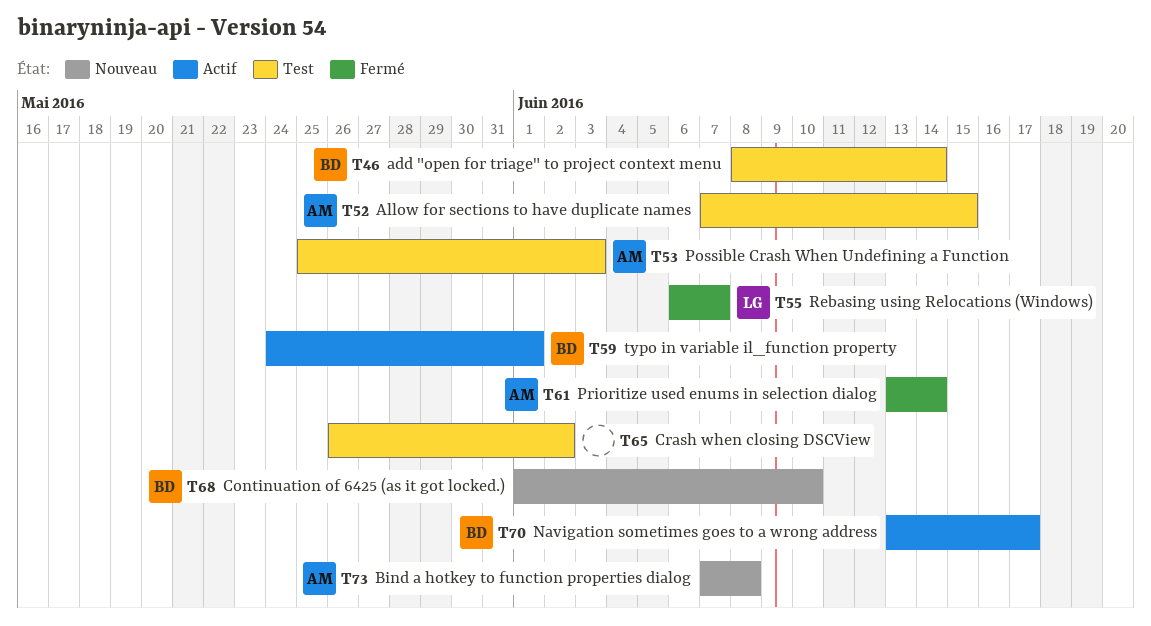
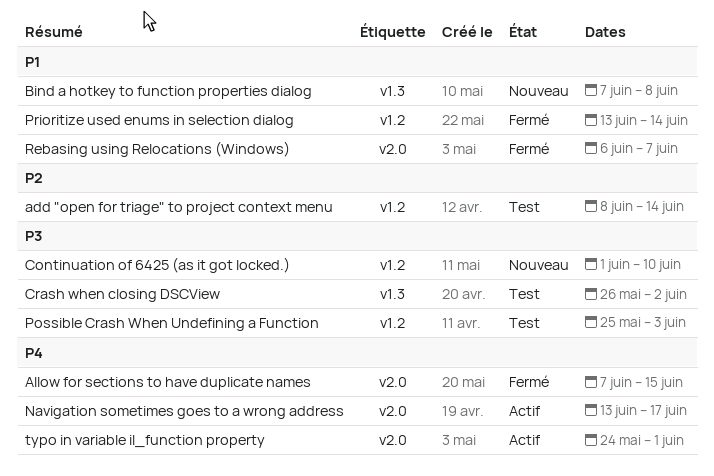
Allow for sections to have duplicate names, status: Test -> Fermé

